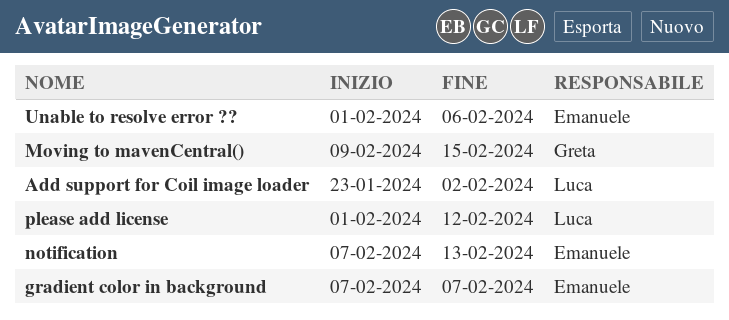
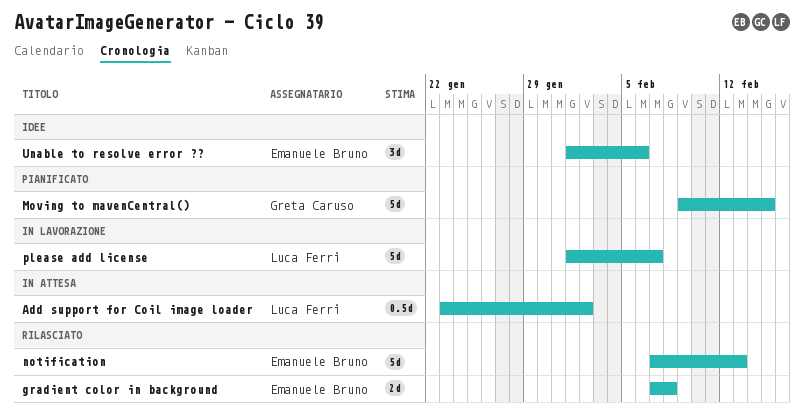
gradient color in background, due: Feb 7 -> Feb 8
please add license, due: Feb 12 -> Feb 7

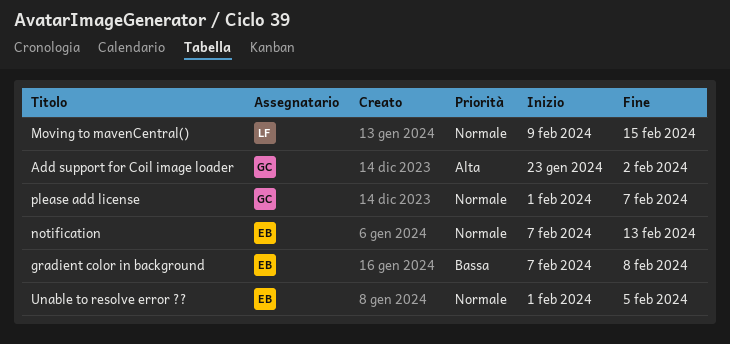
Add support for Coil image loader, owner: Luca Ferri -> Greta Caruso
Moving to mavenCentral(), owner: Greta Caruso -> Luca Ferri
please add license, owner: Luca Ferri -> Greta Caruso
Unable to resolve error ??, due: Feb 6 -> Feb 5

